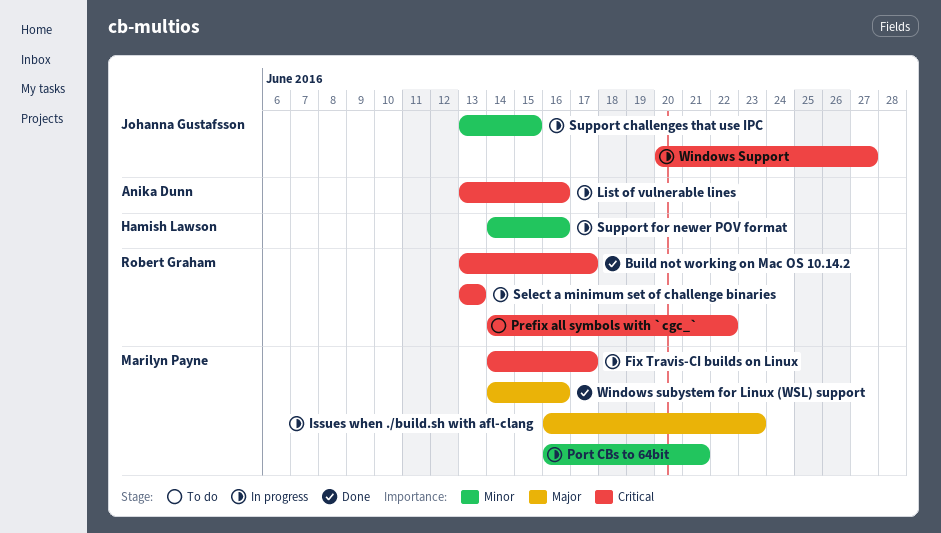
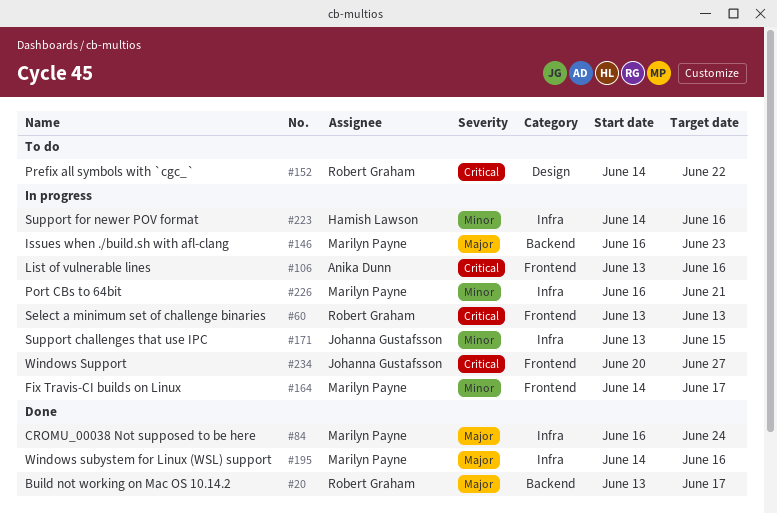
Build not working on Mac OS 10.14.2, priority: Critical -> Major
CROMU_00038 Not supposed to be here: none -> present
Fix Travis-CI builds on Linux, priority: Critical -> Minor

